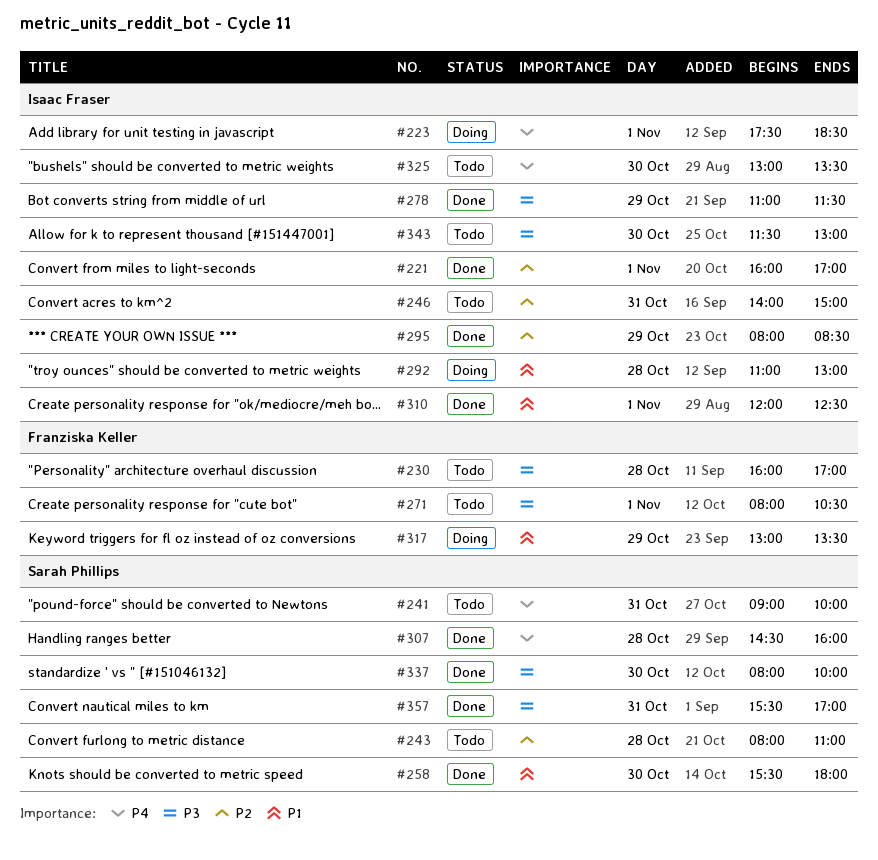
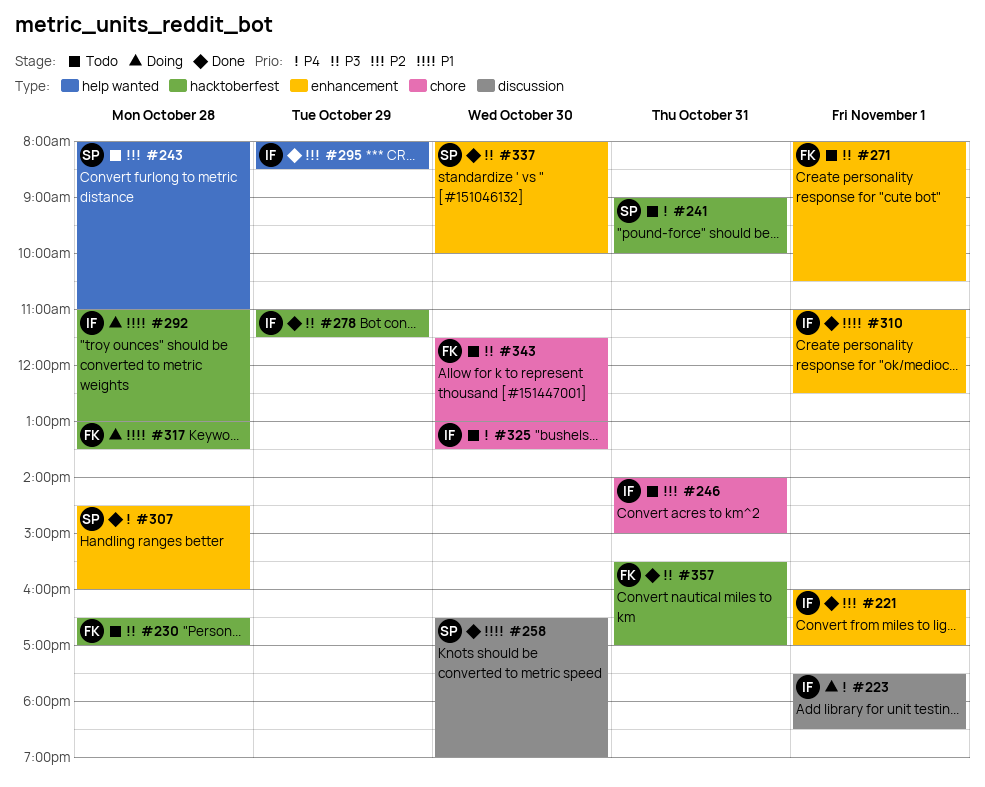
#230, begins: 16:00 -> 16:30
#258, begins: 15:30 -> 16:30
#258, ends: 18:00 -> 19:00
#310, begins: 12:00 -> 11:00
#317, day: Oct 29 -> Oct 28
#343, owner: Isaac Fraser -> Franziska Keller
#357, owner: Sarah Phillips -> Franziska Keller

